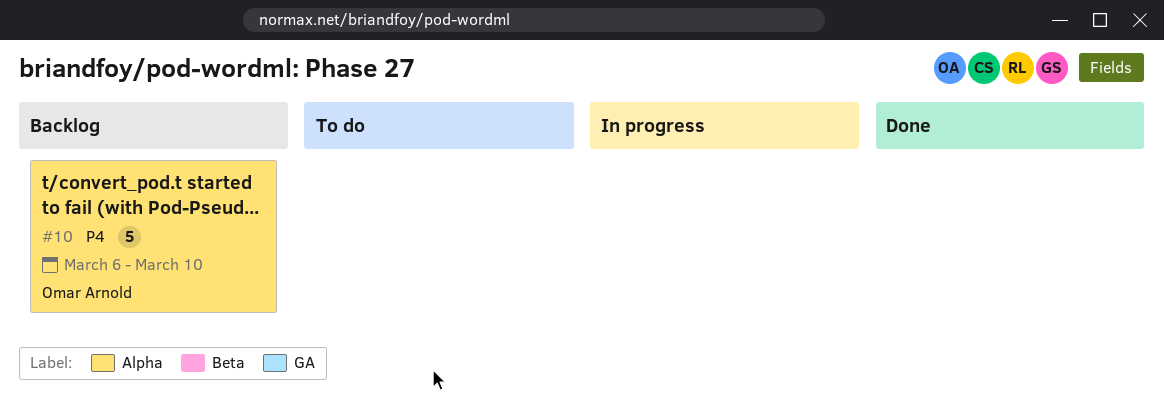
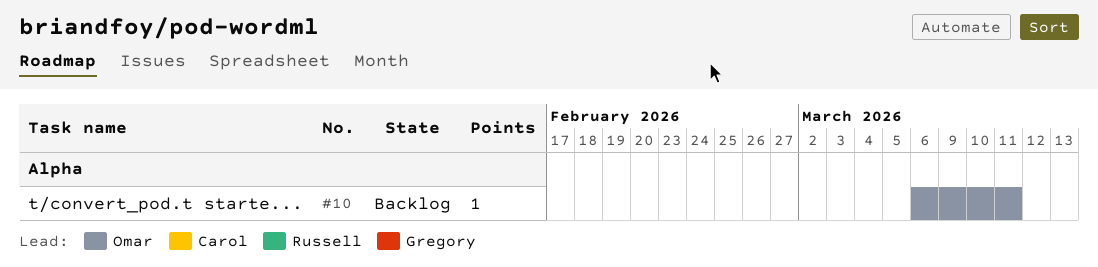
#10, estimate: 5 -> 1
#10, due: Mar 10 -> Mar 11

